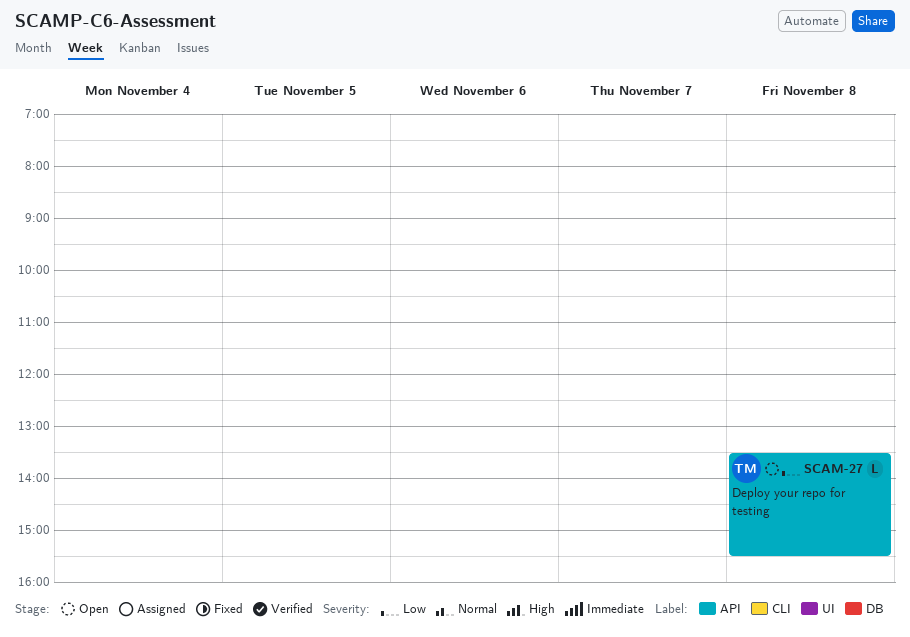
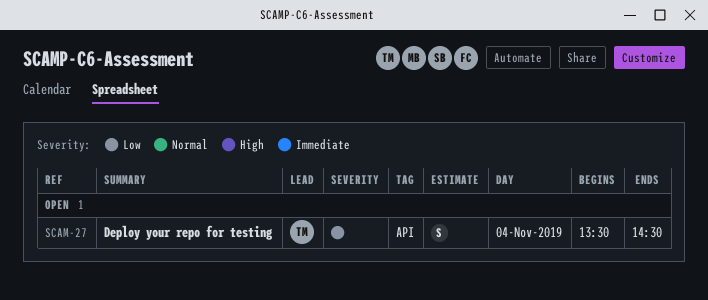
SCAM-27, estimate: L -> S
SCAM-27, day: Nov 8 -> Nov 4
SCAM-27, ends: 15:30 -> 14:30

